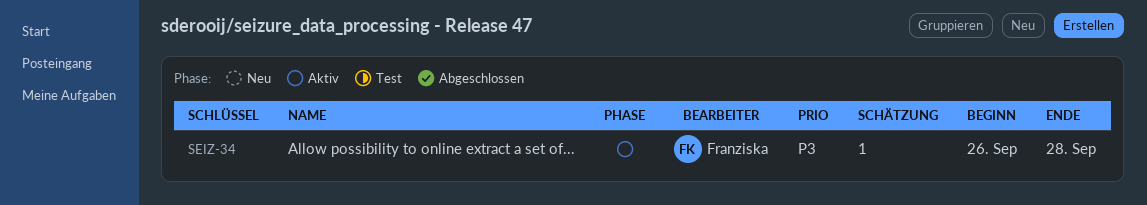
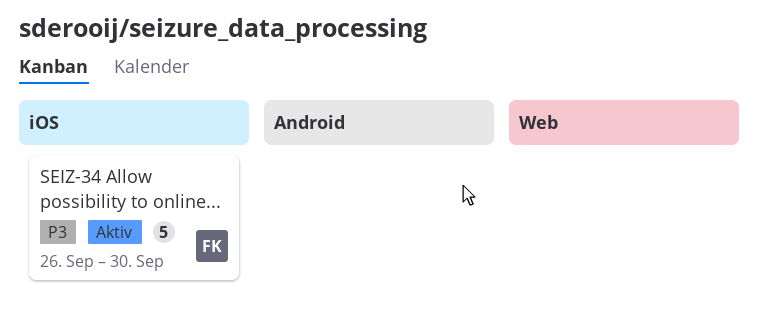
SEIZ-34, estimate: 1 -> 5
SEIZ-34, due: Sep 28 -> Sep 30

